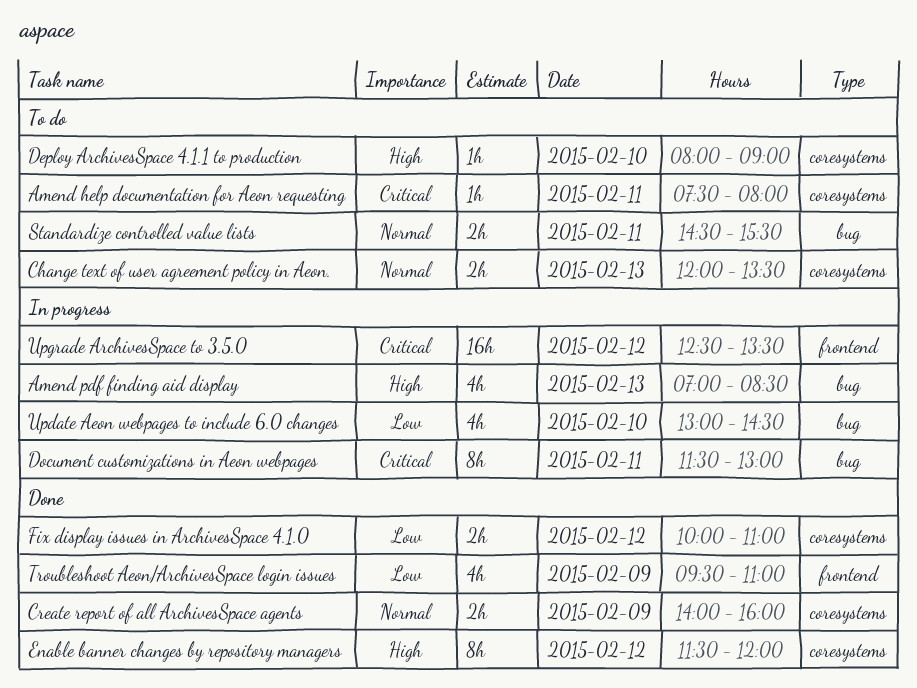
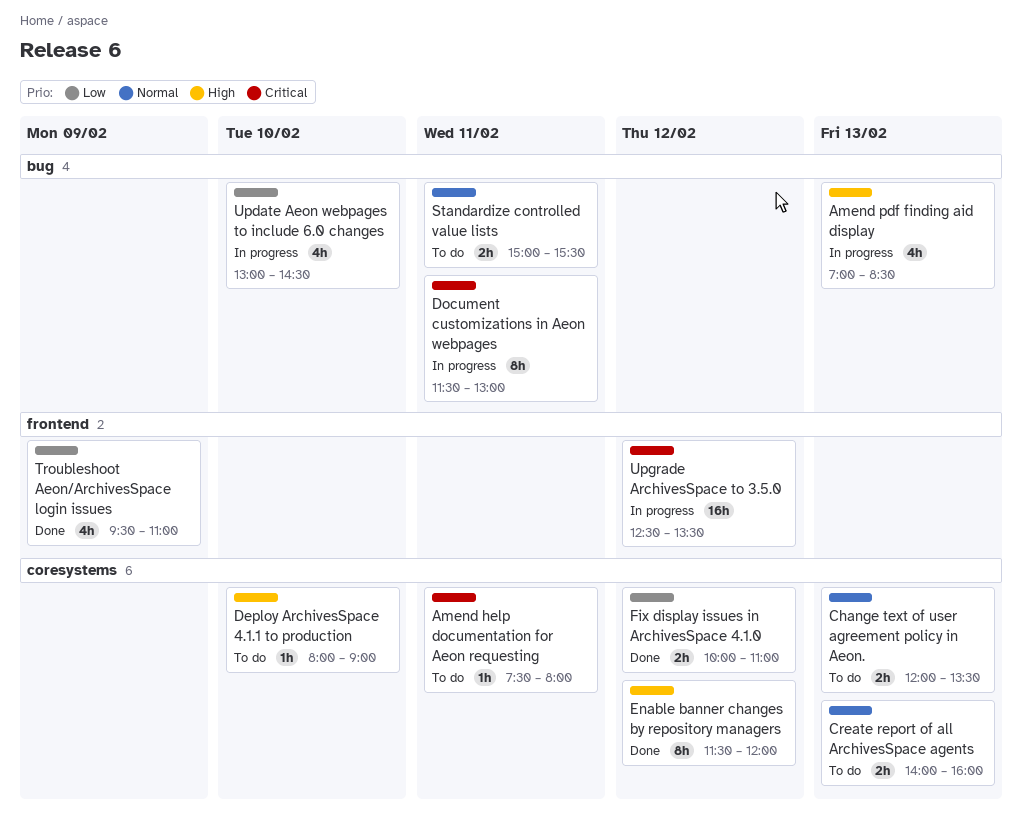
Create report of all ArchivesSpace agents, status: Done -> To do
Create report of all ArchivesSpace agents, day: Feb 9 -> Feb 13
Standardize controlled value lists, begins: 14:30 -> 15:00

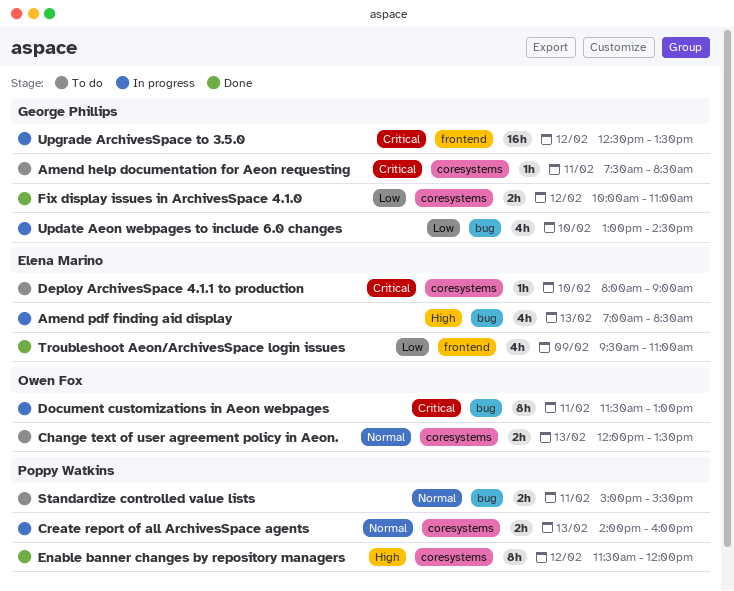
Amend help documentation for Aeon requesting, ends: 08:00 -> 08:30
Create report of all ArchivesSpace agents, status: To do -> In progress
Deploy ArchivesSpace 4.1.1 to production, priority: High -> Critical

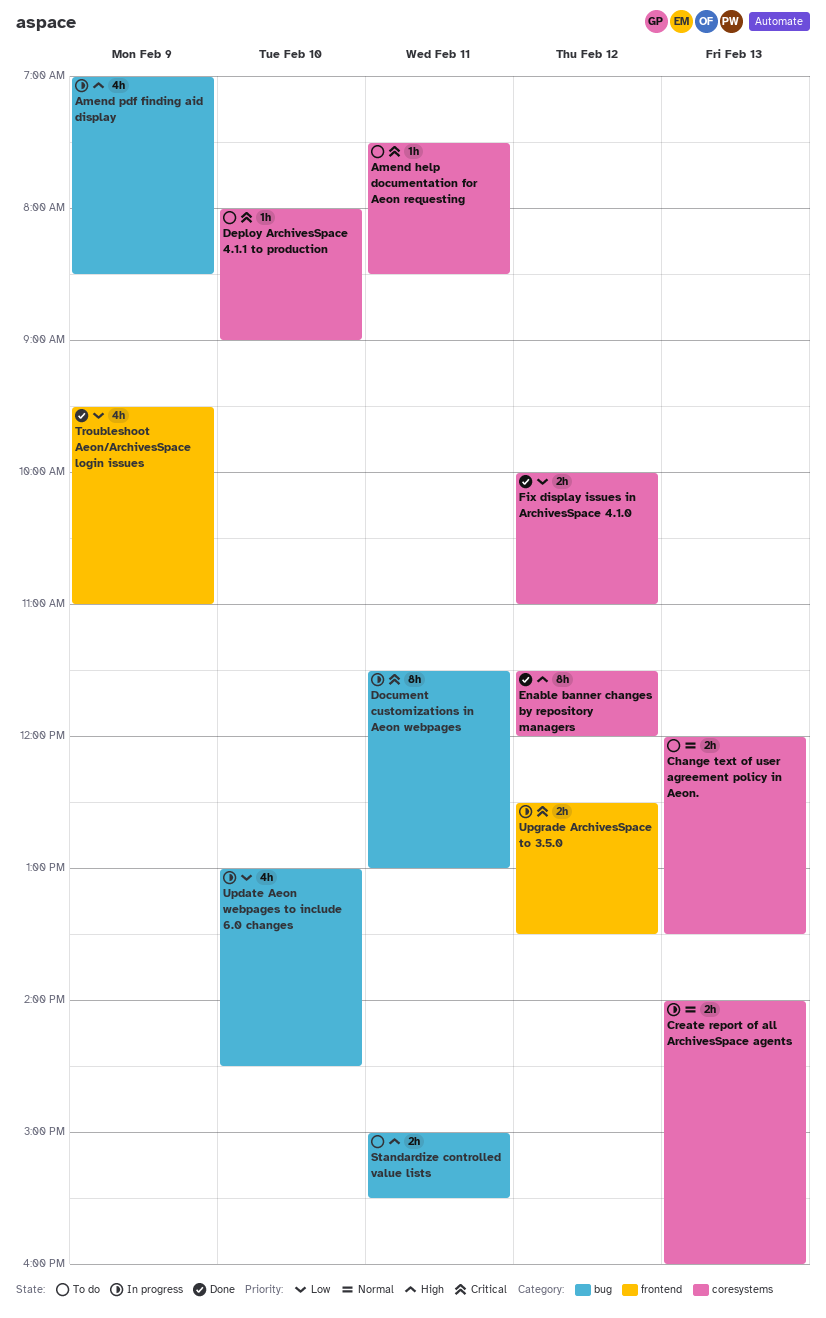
Amend pdf finding aid display, day: Feb 13 -> Feb 9
Standardize controlled value lists, priority: Normal -> High
Upgrade ArchivesSpace to 3.5.0, estimate: 16h -> 2h

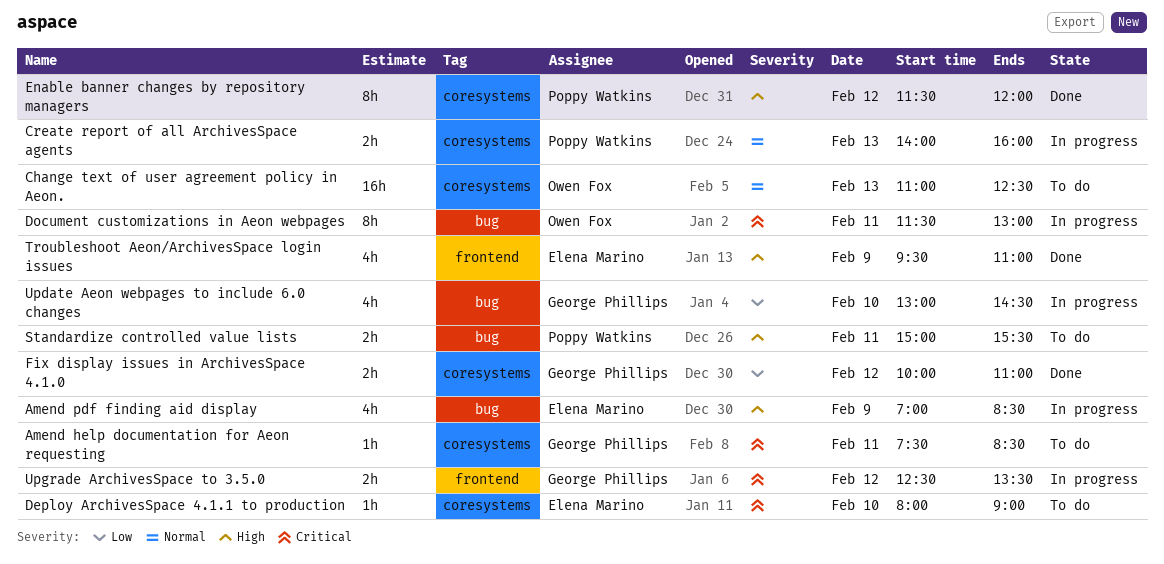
Change text of user agreement policy in Aeon., estimate: 2h -> 16h
Change text of user agreement policy in Aeon., begins: 12:00 -> 11:00
Change text of user agreement policy in Aeon., ends: 13:30 -> 12:30
Troubleshoot Aeon/ArchivesSpace login issues, priority: Low -> High

